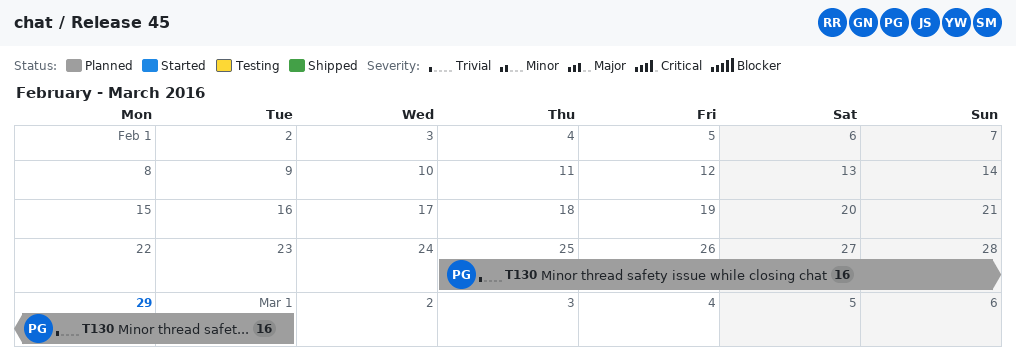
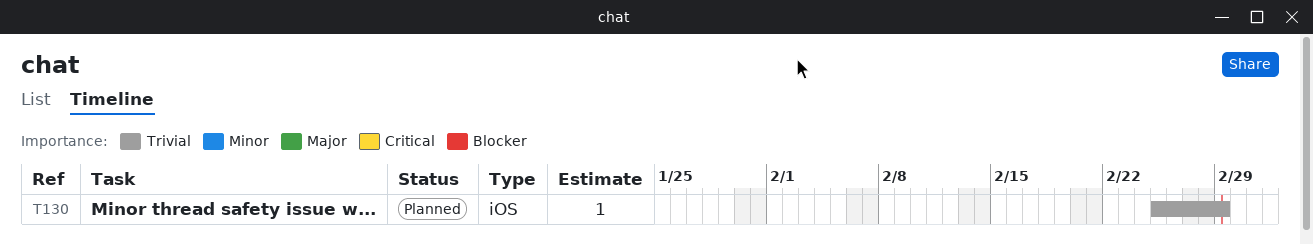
T130, estimate: 16 -> 1
T130, due: Mar 1 -> Feb 29

